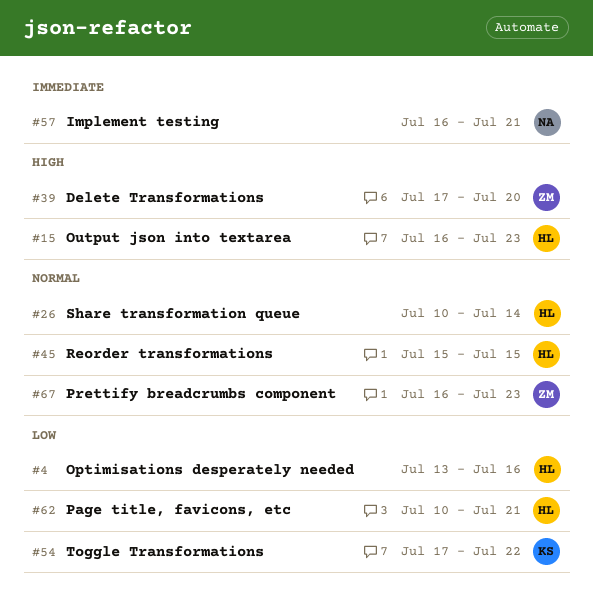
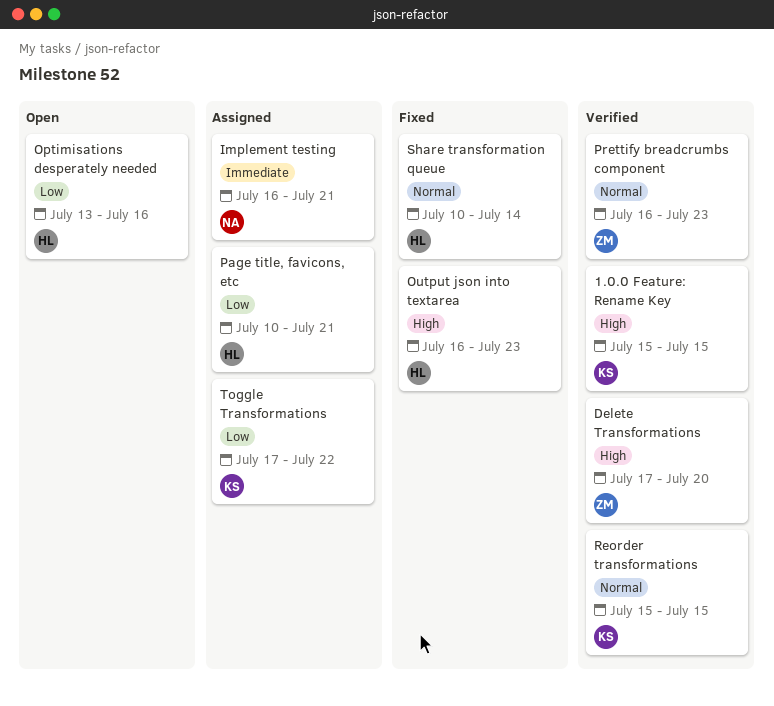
1.0.0 Feature: Rename Key: none -> present
Reorder transformations, owner: HL -> KS

